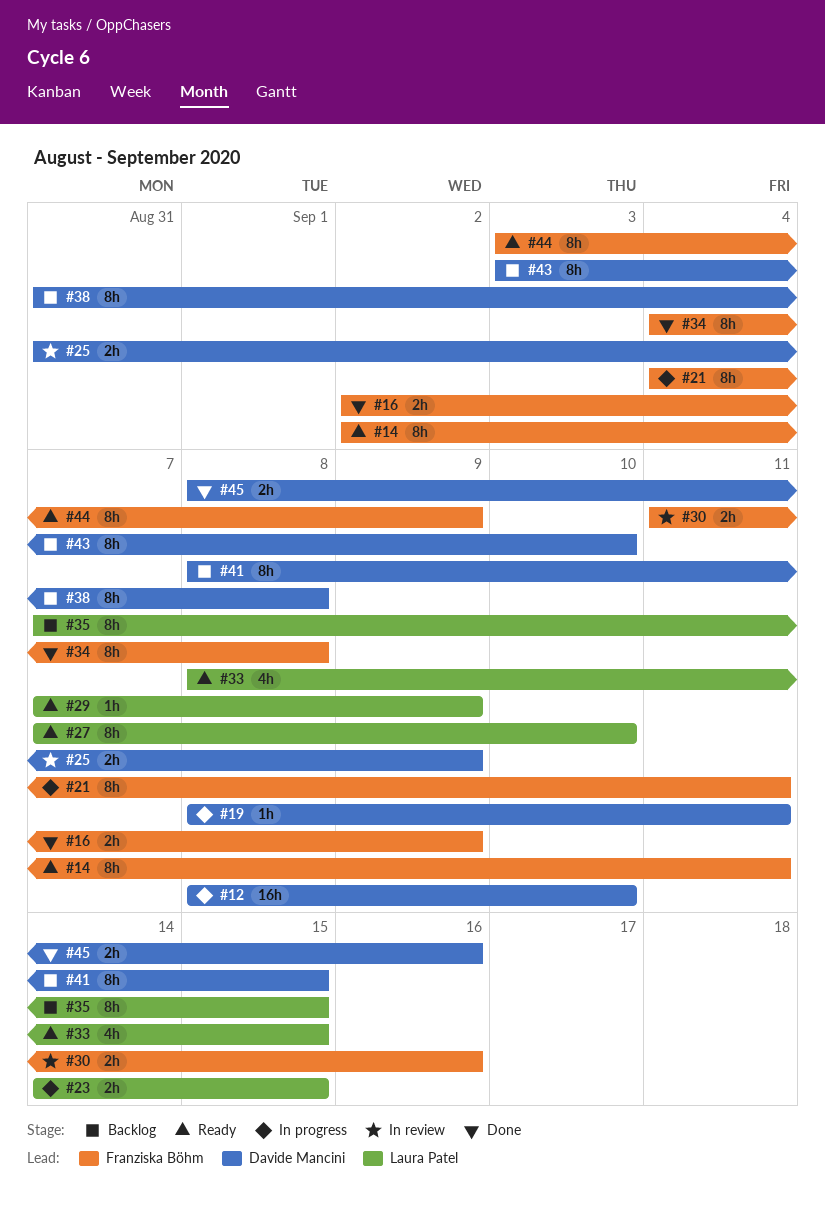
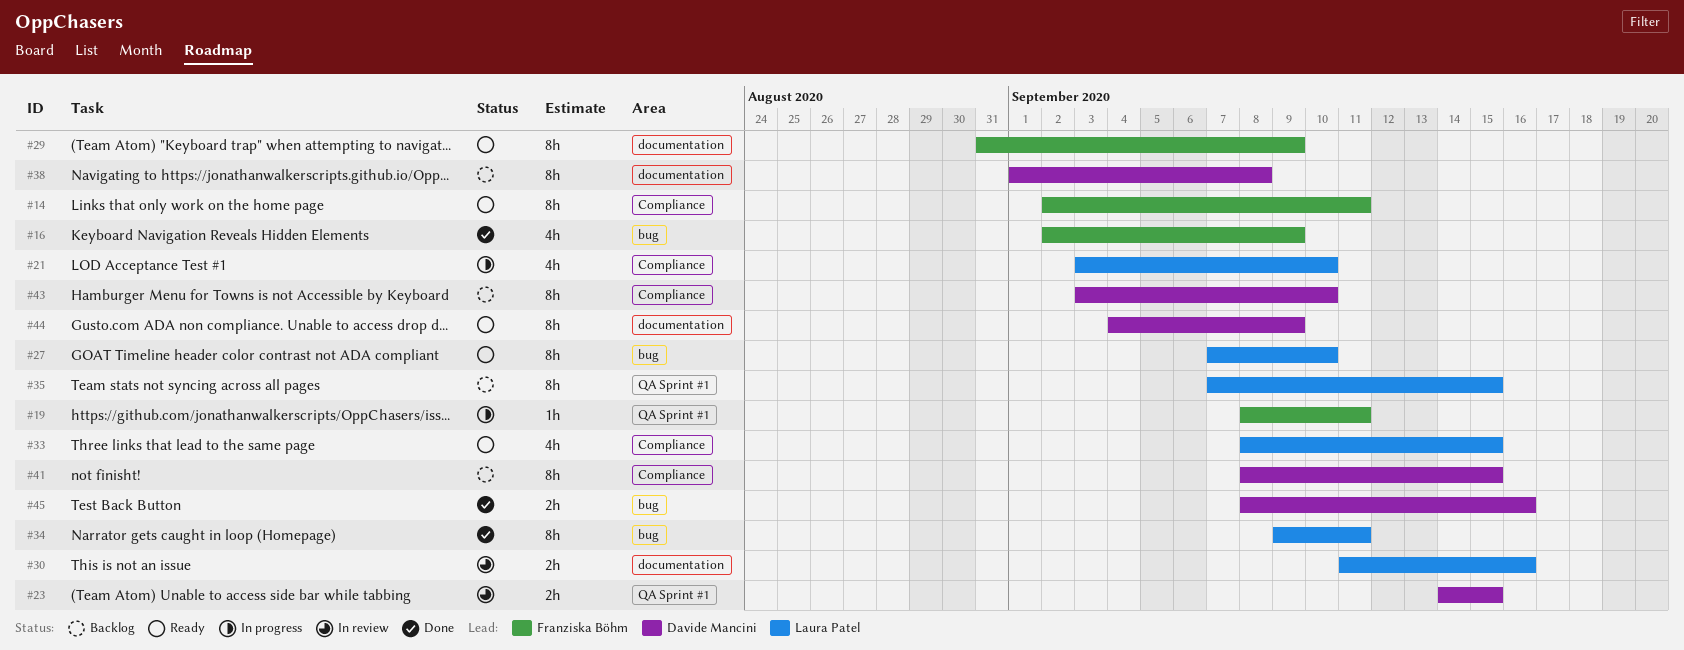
#12: present -> none
#16, estimate: 2h -> 4h
#19, owner: Davide Mancini -> Franziska Böhm
#21, owner: Franziska Böhm -> Laura Patel
#21, estimate: 8h -> 4h
#21, start: Sep 4 -> Sep 3
#21, due: Sep 11 -> Sep 10
#23, status: In progress -> In review
#23, owner: Laura Patel -> Davide Mancini
#25: present -> none
#29, owner: Laura Patel -> Franziska Böhm
#29, estimate: 1h -> 8h
#29, start: Sep 7 -> Aug 31
#30, owner: Franziska Böhm -> Laura Patel
#34, owner: Franziska Böhm -> Laura Patel
#34, start: Sep 4 -> Sep 9
#34, due: Sep 8 -> Sep 11
#38, start: Aug 31 -> Sep 1
#44, owner: Franziska Böhm -> Davide Mancini
#44, start: Sep 3 -> Sep 4

